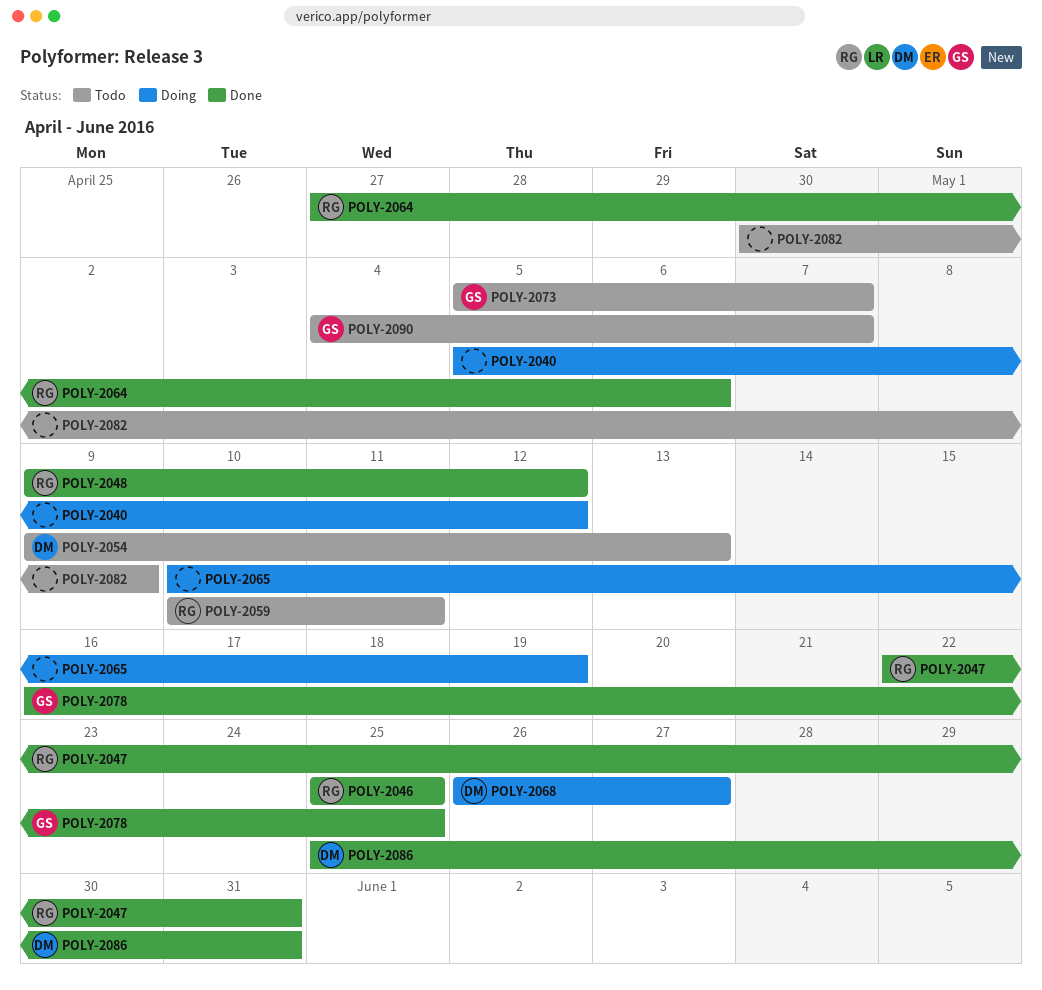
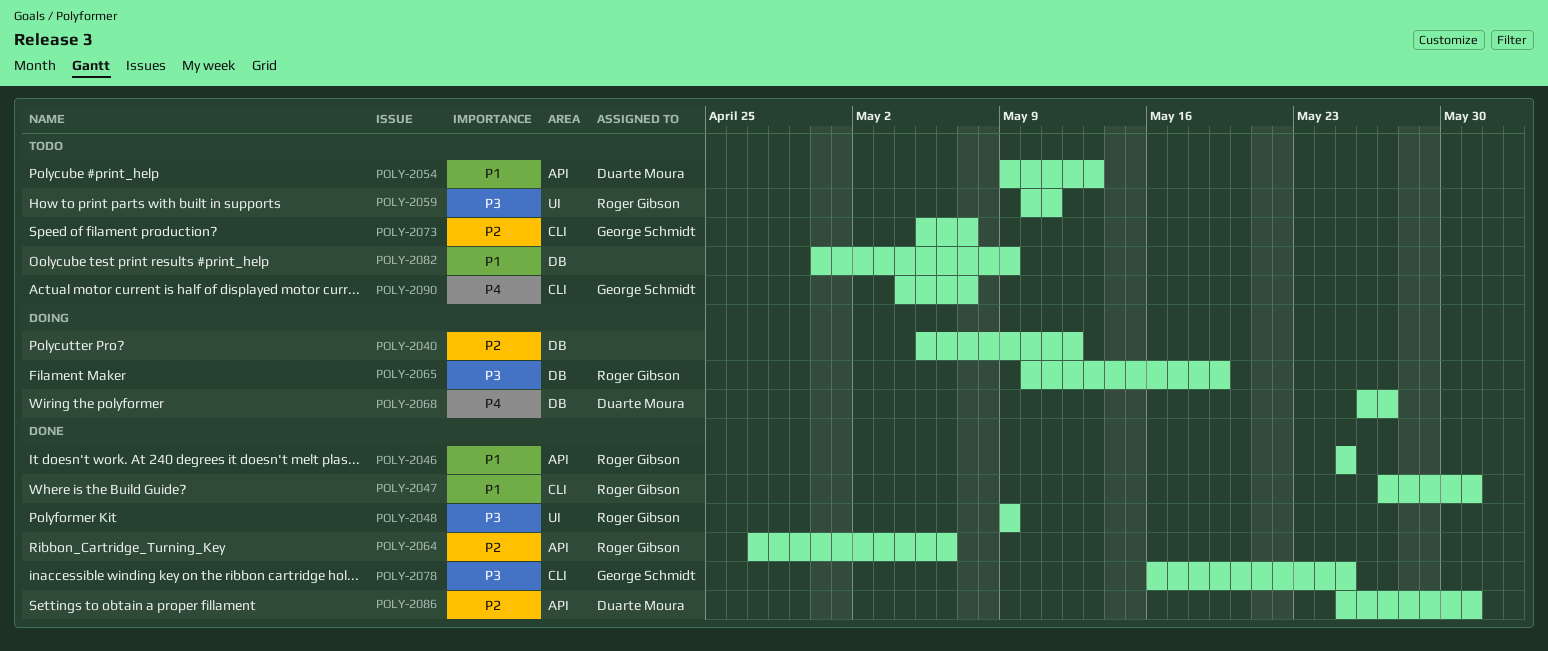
POLY-2047, start: May 22 -> May 27
POLY-2048, due: May 12 -> May 9
POLY-2065, owner: none -> Roger Gibson

